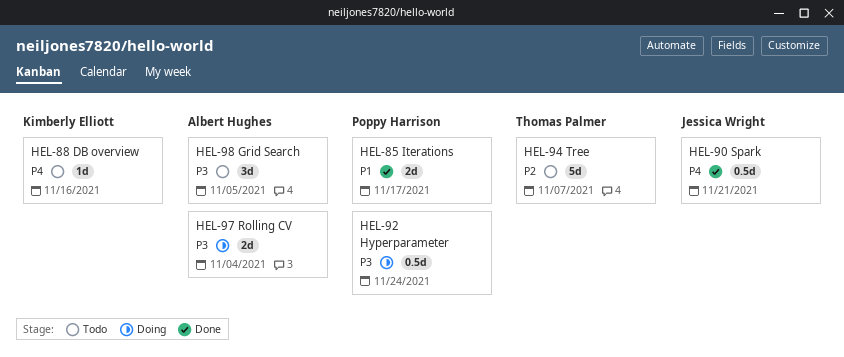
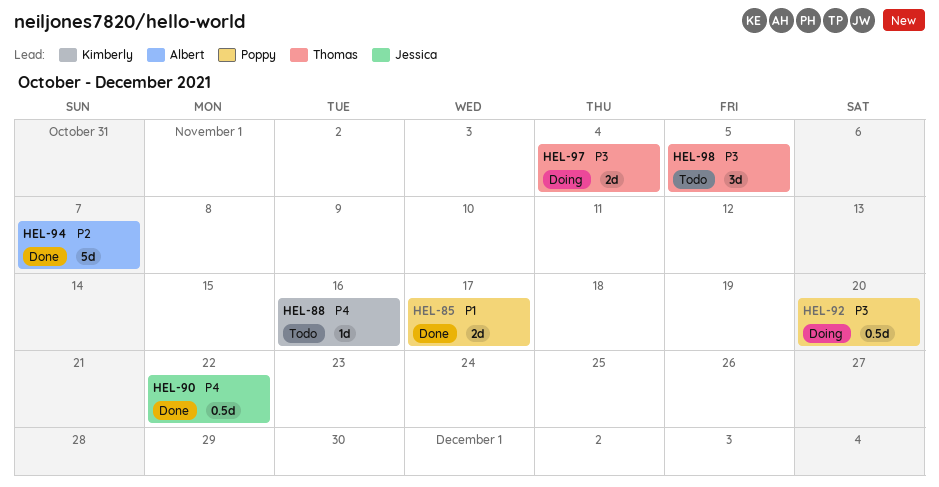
HEL-90, due: Nov 21 -> Nov 22
HEL-92, due: Nov 24 -> Nov 20
HEL-94, status: Todo -> Done
HEL-94, owner: Thomas Palmer -> Albert Hughes
HEL-97, owner: Albert Hughes -> Thomas Palmer
HEL-98, owner: Albert Hughes -> Thomas Palmer

